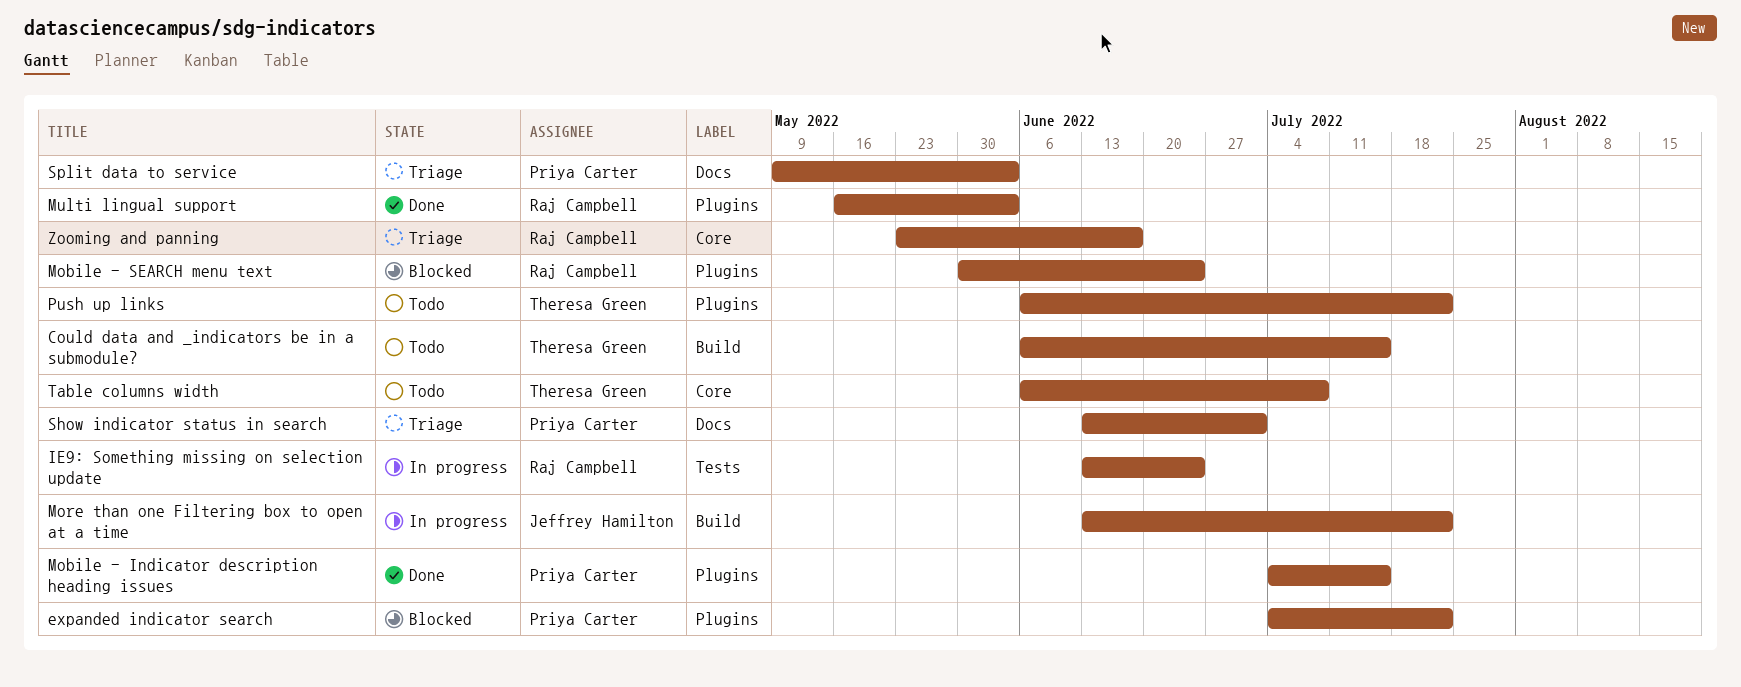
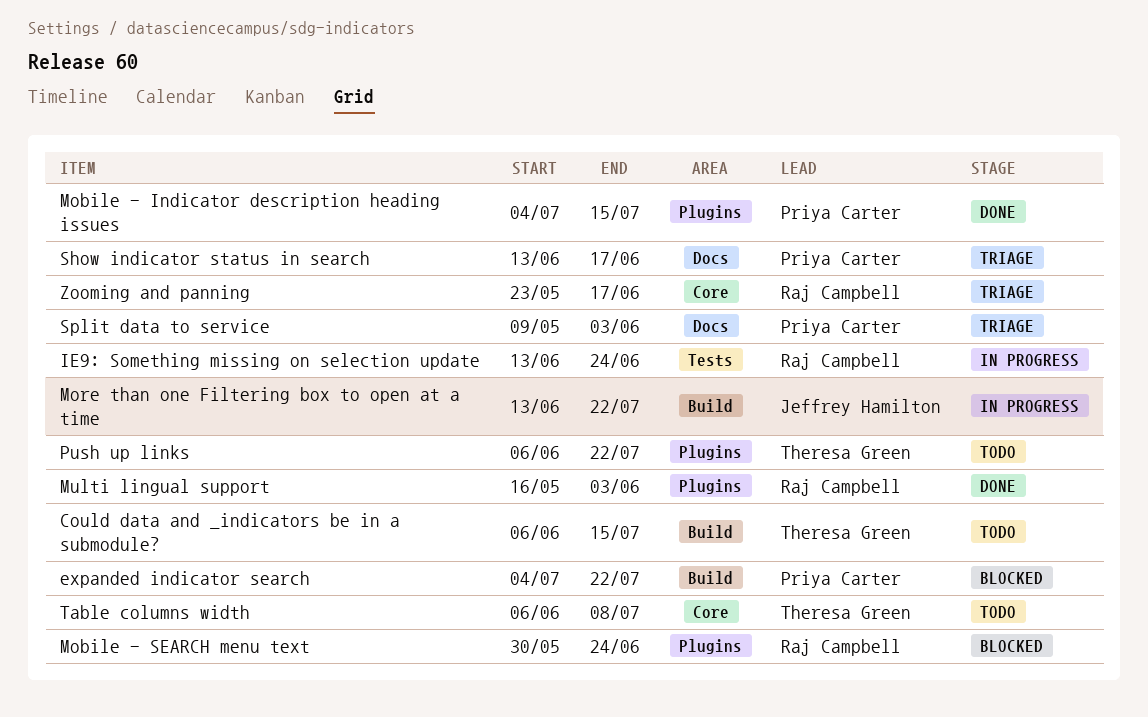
expanded indicator search, label: Plugins -> Build
Show indicator status in search, due: Jul 1 -> Jun 17

